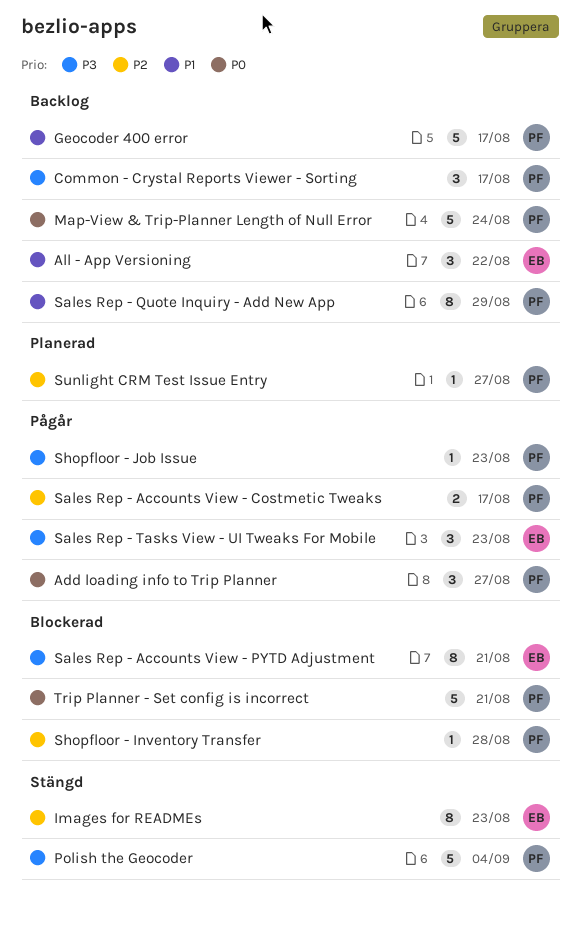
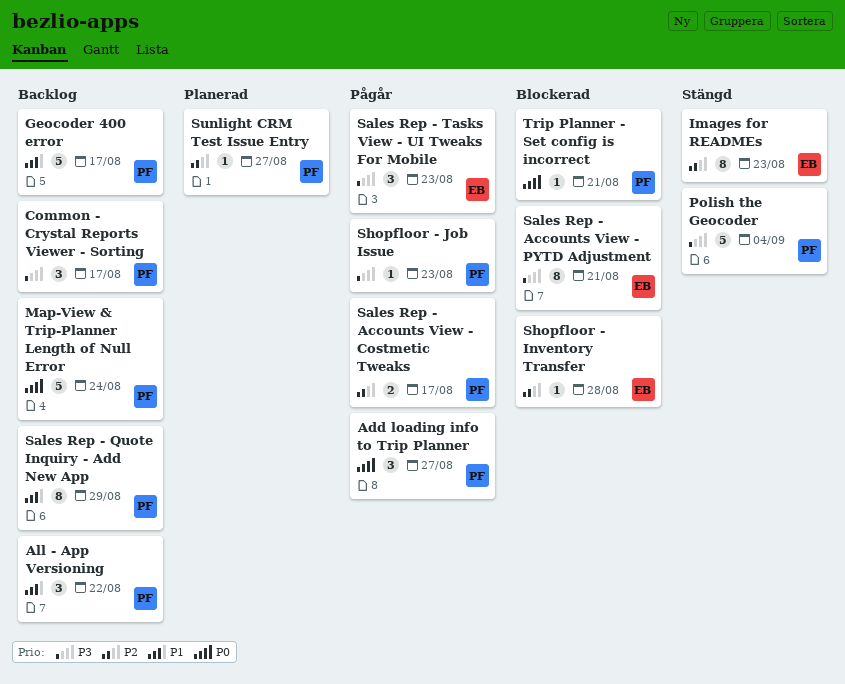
All - App Versioning, owner: EB -> PF
Shopfloor - Inventory Transfer, owner: PF -> EB
Trip Planner - Set config is incorrect, estimate: 5 -> 1

